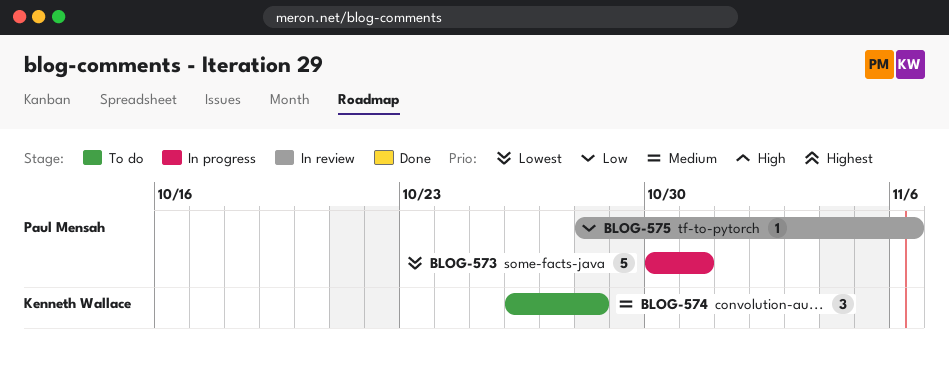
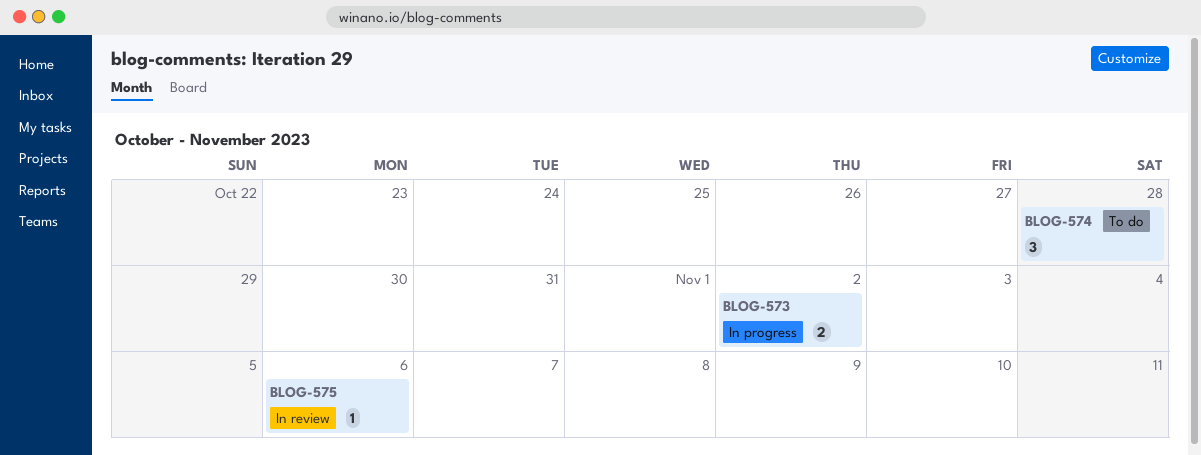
BLOG-573, estimate: 5 -> 2
BLOG-573, due: Oct 31 -> Nov 2

